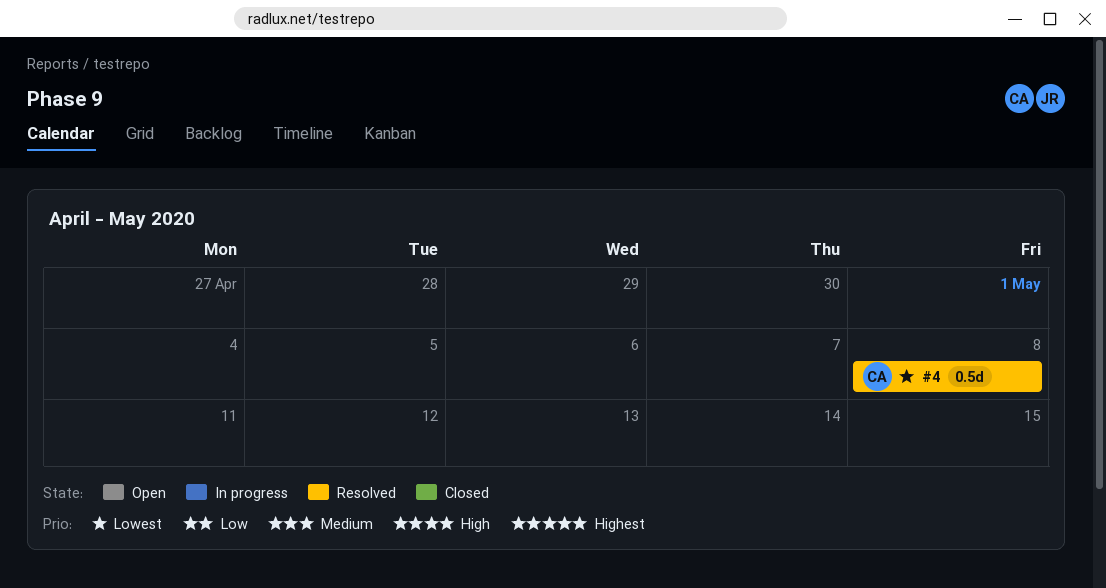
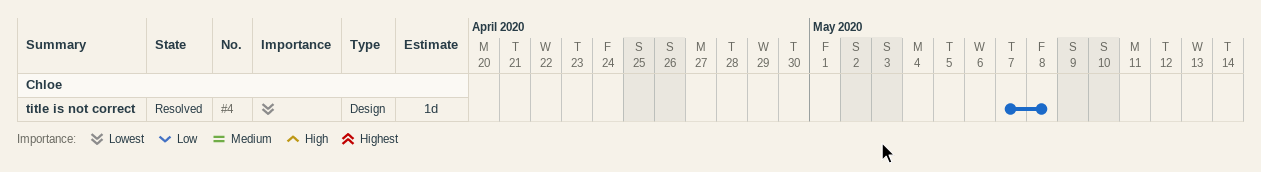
#4, estimate: 0.5d -> 1d
#4, start: May 8 -> May 7

